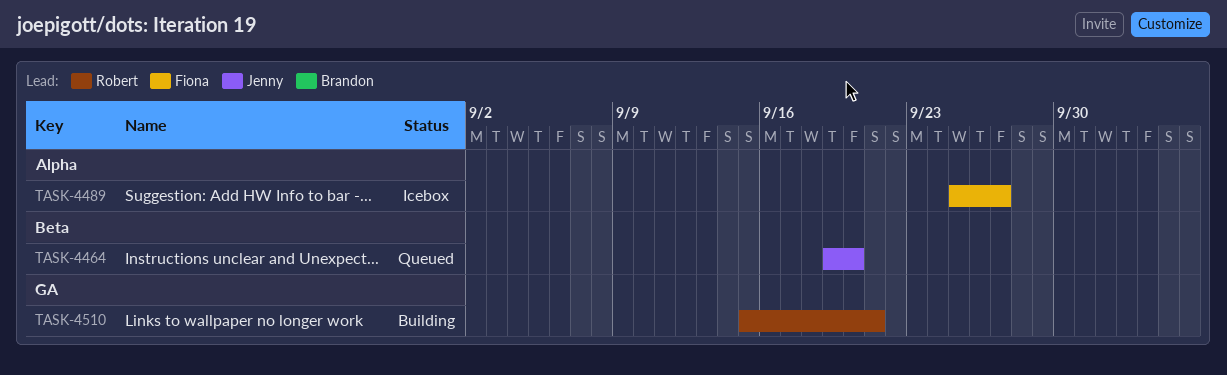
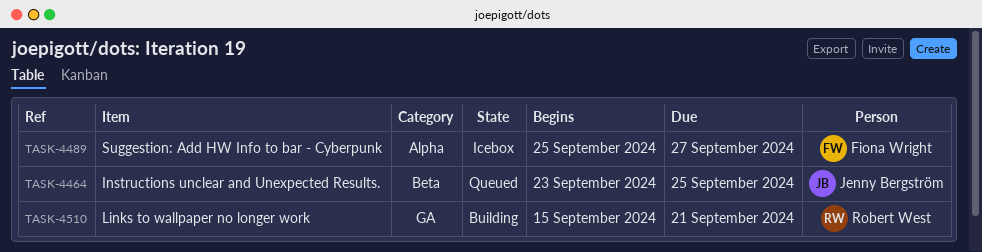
TASK-4464, start: Sep 19 -> Sep 23
TASK-4464, due: Sep 20 -> Sep 25

